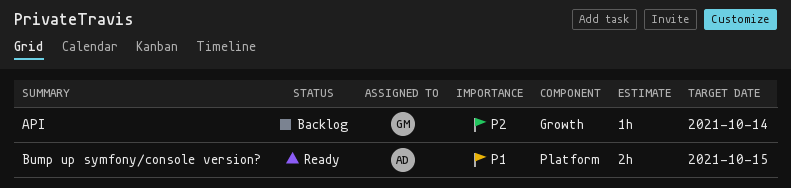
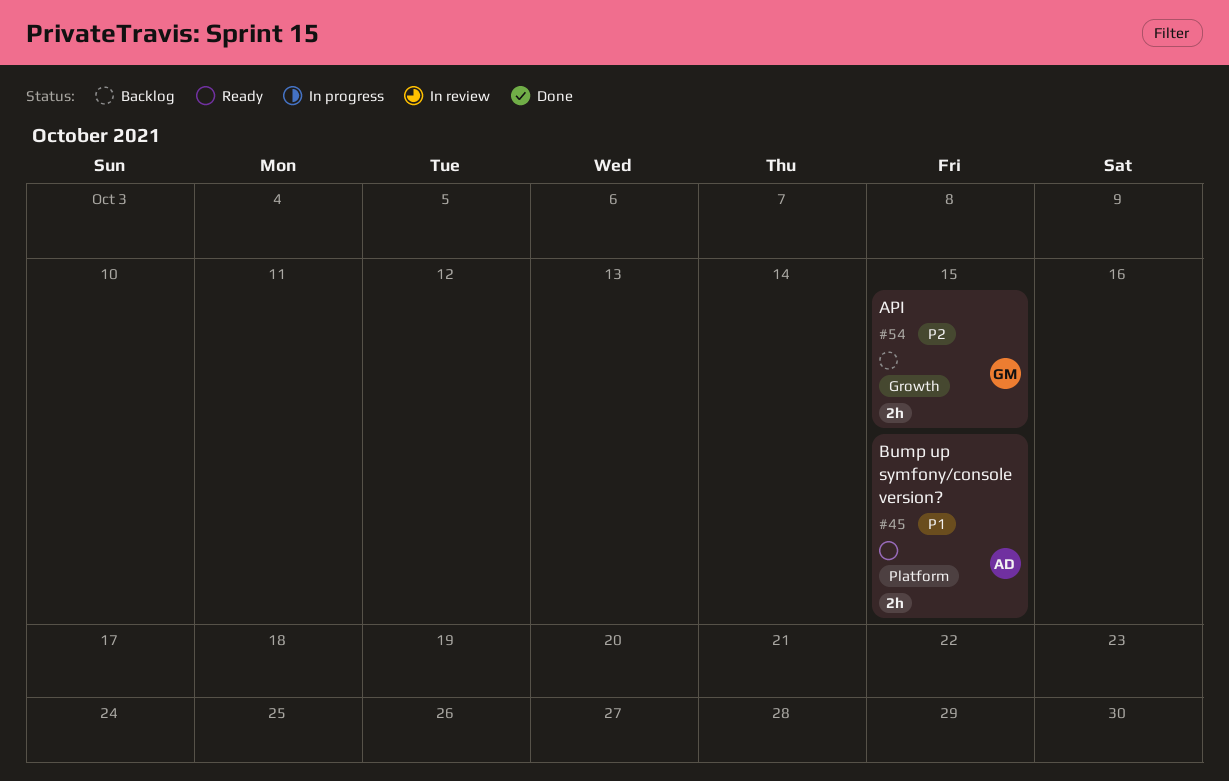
API, estimate: 1h -> 2h
API, due: Oct 14 -> Oct 15

